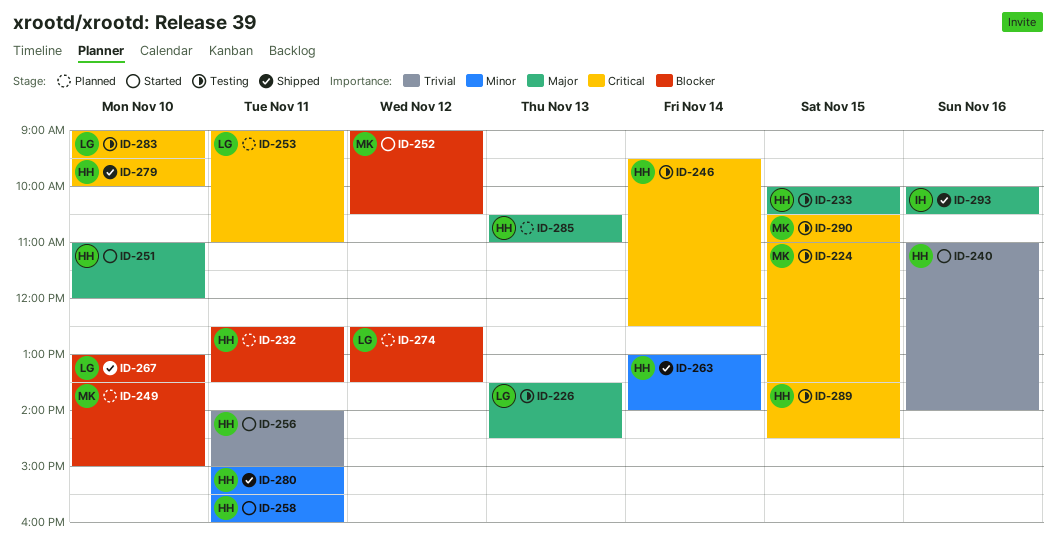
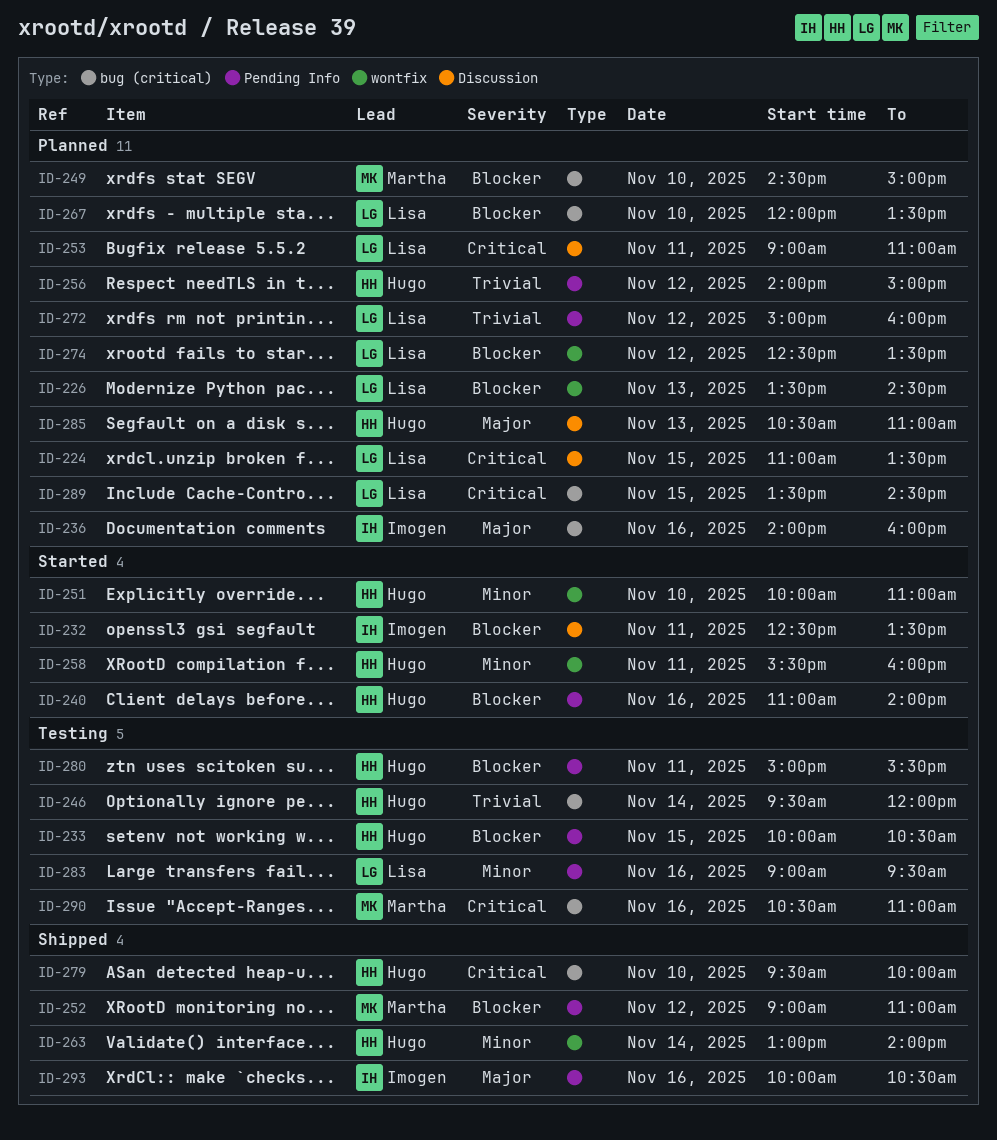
ID-224, status: Testing -> Planned
ID-224, owner: Martha -> Lisa
ID-226, status: Testing -> Planned
ID-226, priority: Major -> Blocker
ID-232, status: Planned -> Started
ID-232, owner: Hugo -> Imogen
ID-233, priority: Major -> Blocker
ID-236: none -> present
ID-240, priority: Trivial -> Blocker
ID-246, priority: Critical -> Trivial
ID-246, ends: 12:30 -> 12:00
ID-249, begins: 13:30 -> 14:30
ID-251, priority: Major -> Minor
ID-251, begins: 11:00 -> 10:00
ID-251, ends: 12:00 -> 11:00
ID-252, status: Started -> Shipped
ID-252, ends: 10:30 -> 11:00
ID-256, status: Started -> Planned
ID-256, day: Nov 11 -> Nov 12
ID-267, status: Shipped -> Planned
ID-267, begins: 13:00 -> 12:00
ID-272: none -> present
ID-280, status: Shipped -> Testing
ID-280, priority: Minor -> Blocker
ID-283, priority: Critical -> Minor
ID-283, day: Nov 10 -> Nov 16
ID-289, status: Testing -> Planned
ID-289, owner: Hugo -> Lisa
ID-290, day: Nov 15 -> Nov 16

